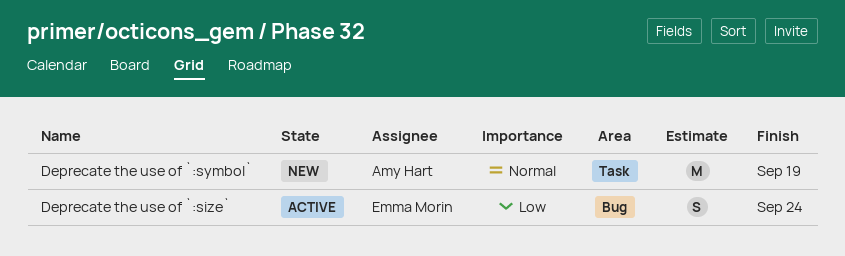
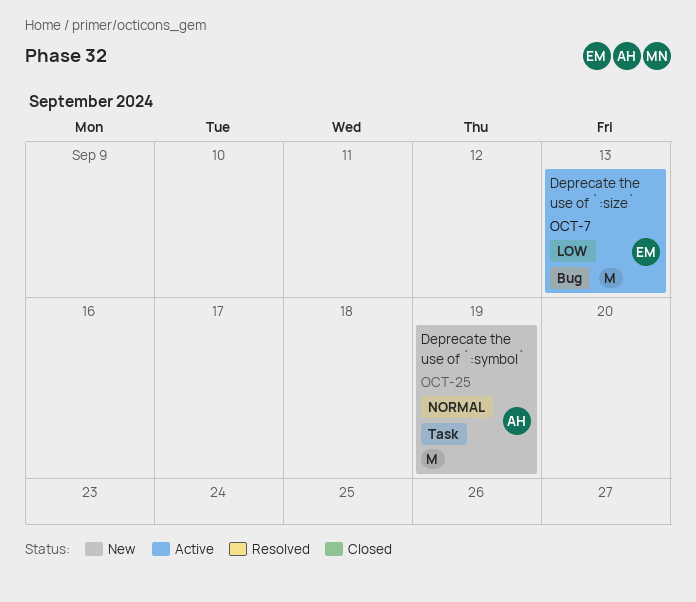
Deprecate the use of `:size`, estimate: S -> M
Deprecate the use of `:size`, due: Sep 24 -> Sep 13

